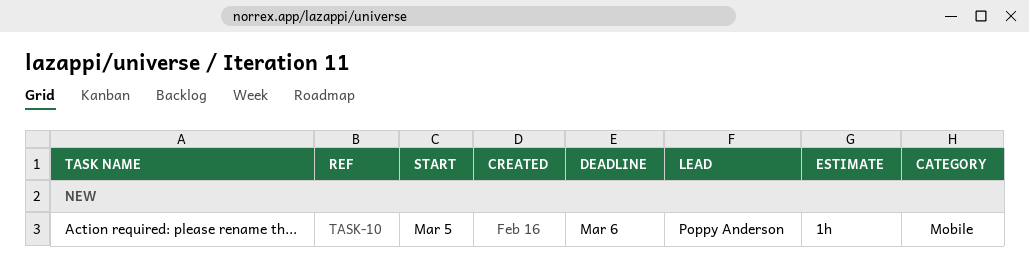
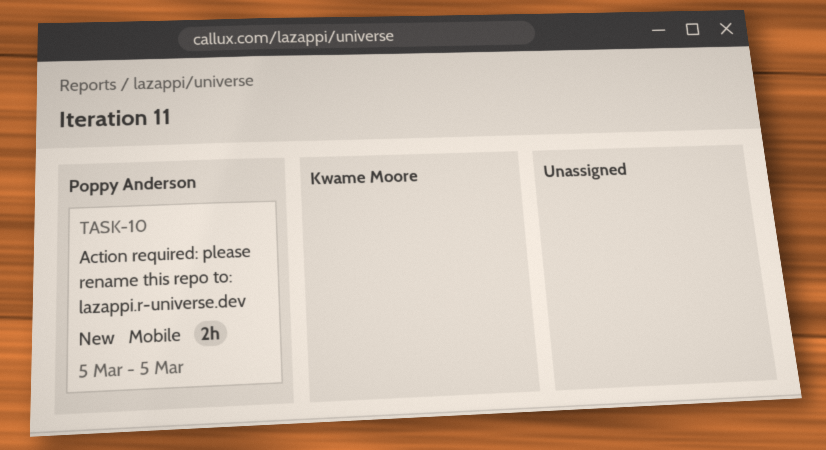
TASK-10, estimate: 1h -> 2h
TASK-10, due: Mar 6 -> Mar 5

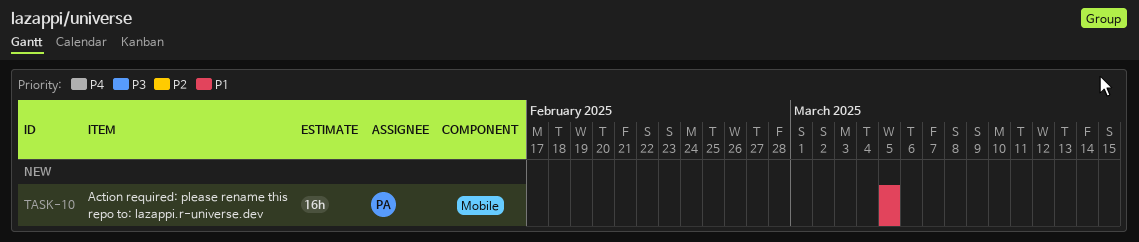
TASK-10, estimate: 2h -> 16h

